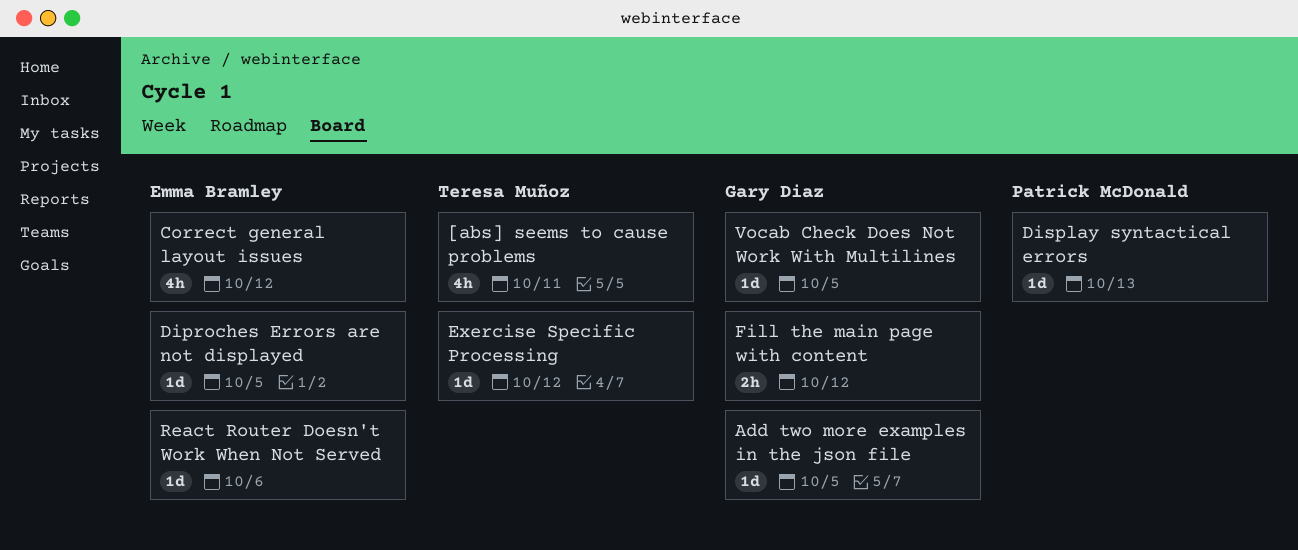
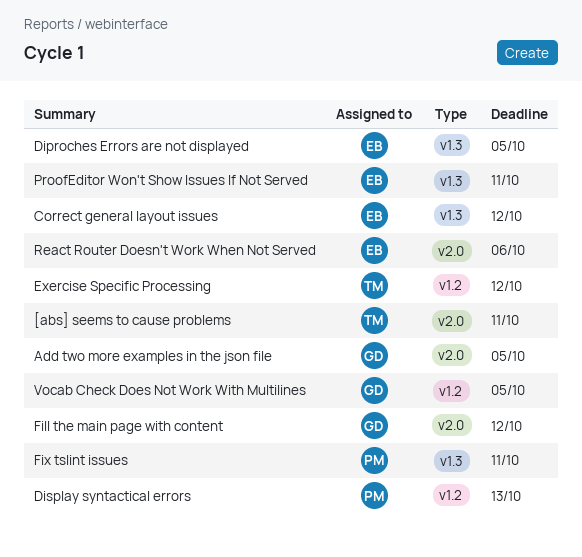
Fix tslint issues: none -> present
ProofEditor Won't Show Issues If Not Served: none -> present

